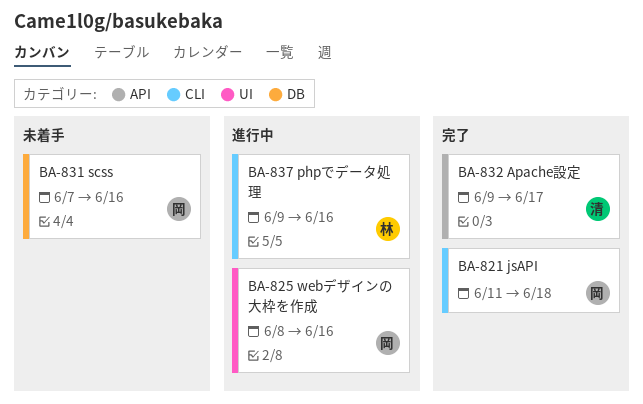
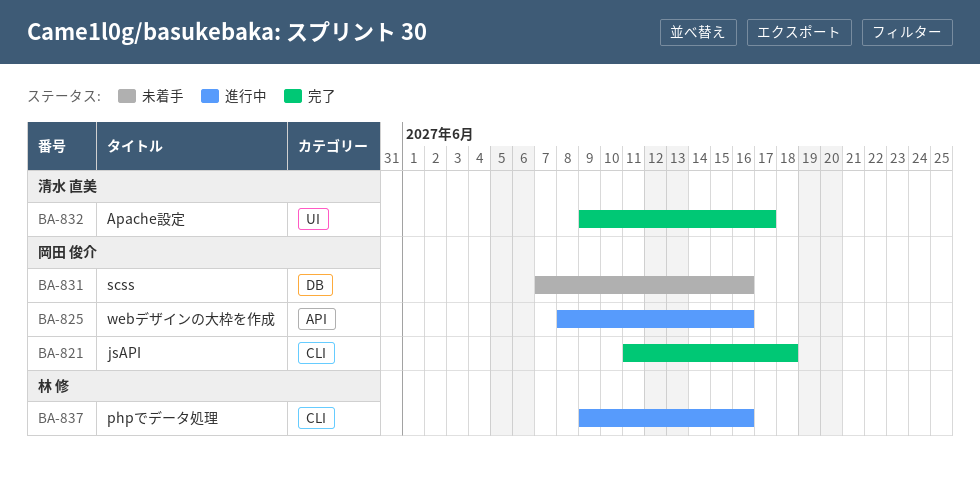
BA-825, label: UI -> API
BA-832, label: API -> UI

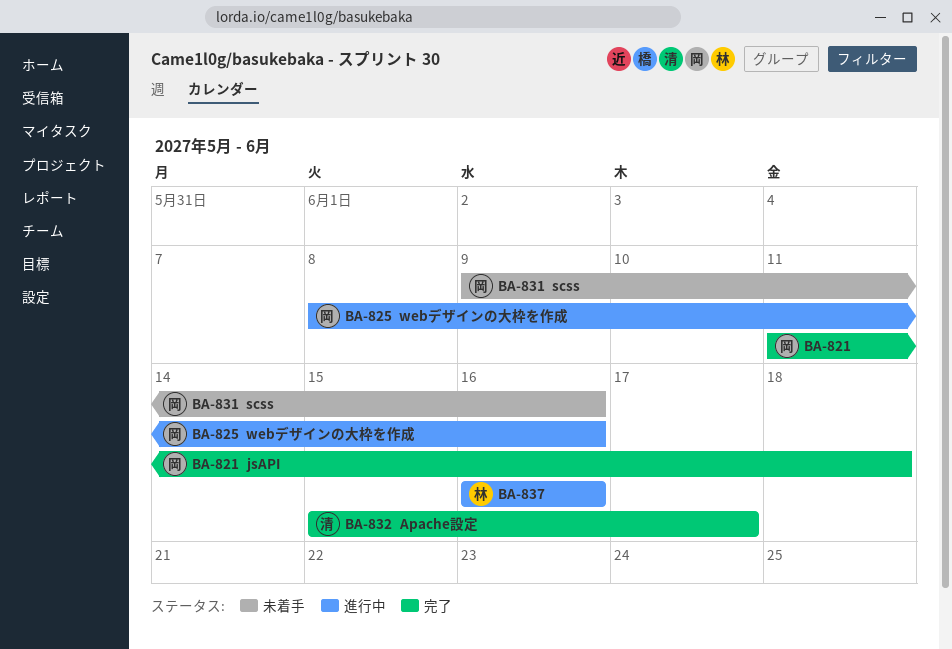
BA-831, start: Jun 7 -> Jun 9
BA-832, start: Jun 9 -> Jun 15
BA-837, start: Jun 9 -> Jun 16

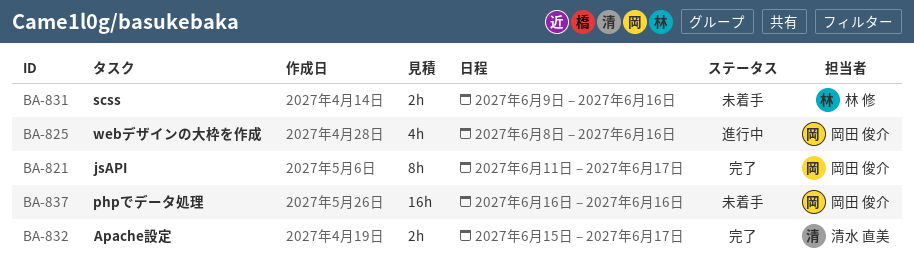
BA-821, due: Jun 18 -> Jun 17
BA-831, owner: 岡田 俊介 -> 林 修
BA-837, status: 進行中 -> 未着手
BA-837, owner: 林 修 -> 岡田 俊介

